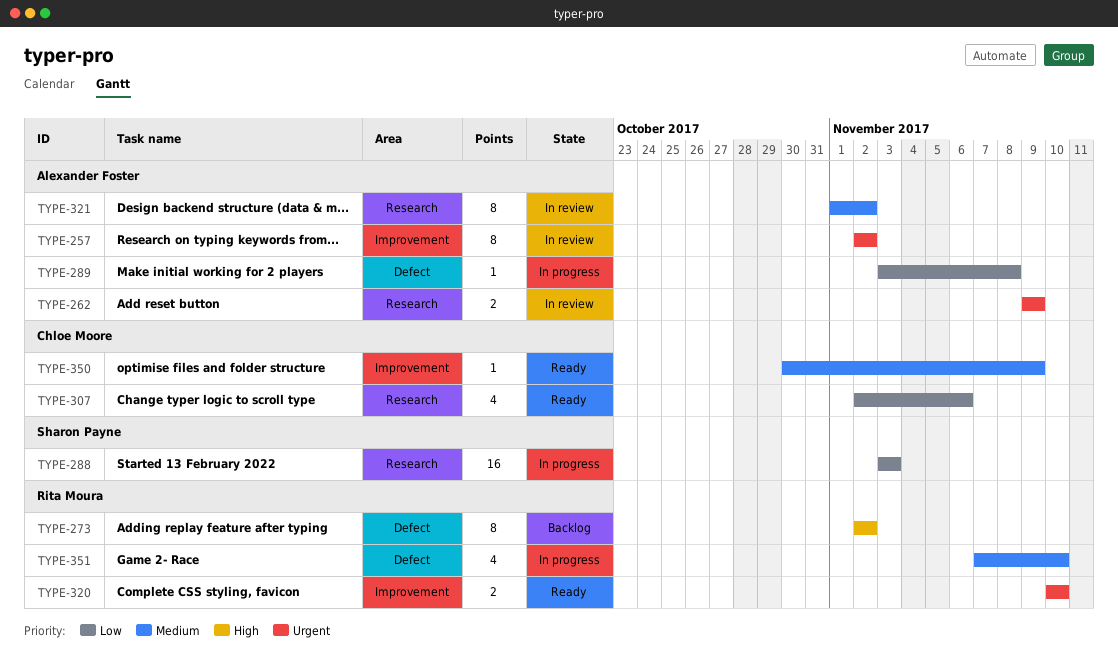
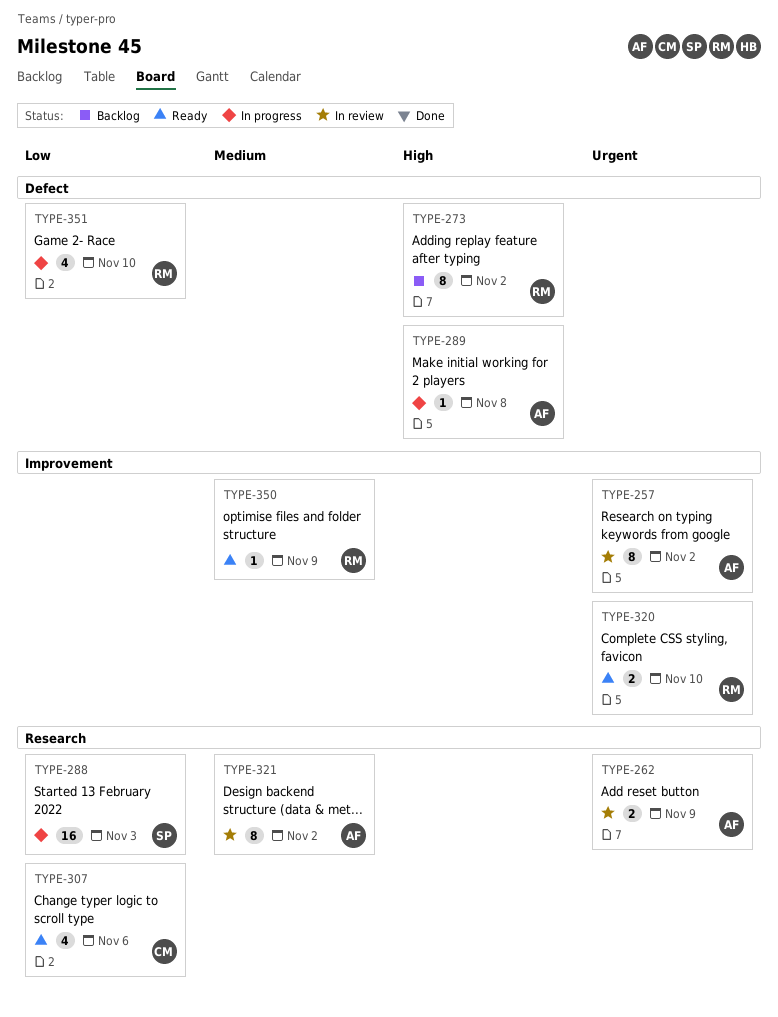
TYPE-289, priority: Low -> High
TYPE-350, owner: Chloe Moore -> Rita Moura
TYPE-351, priority: Medium -> Low

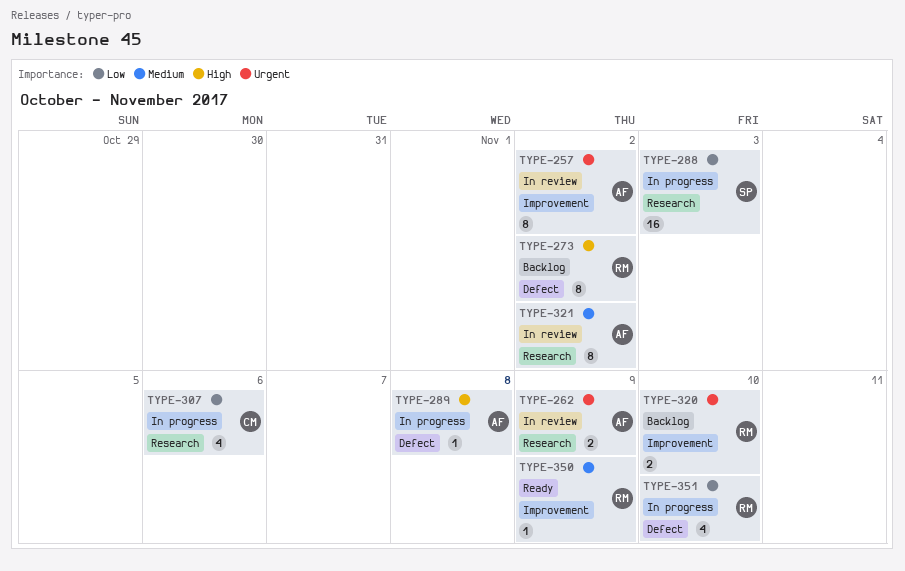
TYPE-307, status: Ready -> In progress
TYPE-320, status: Ready -> Backlog

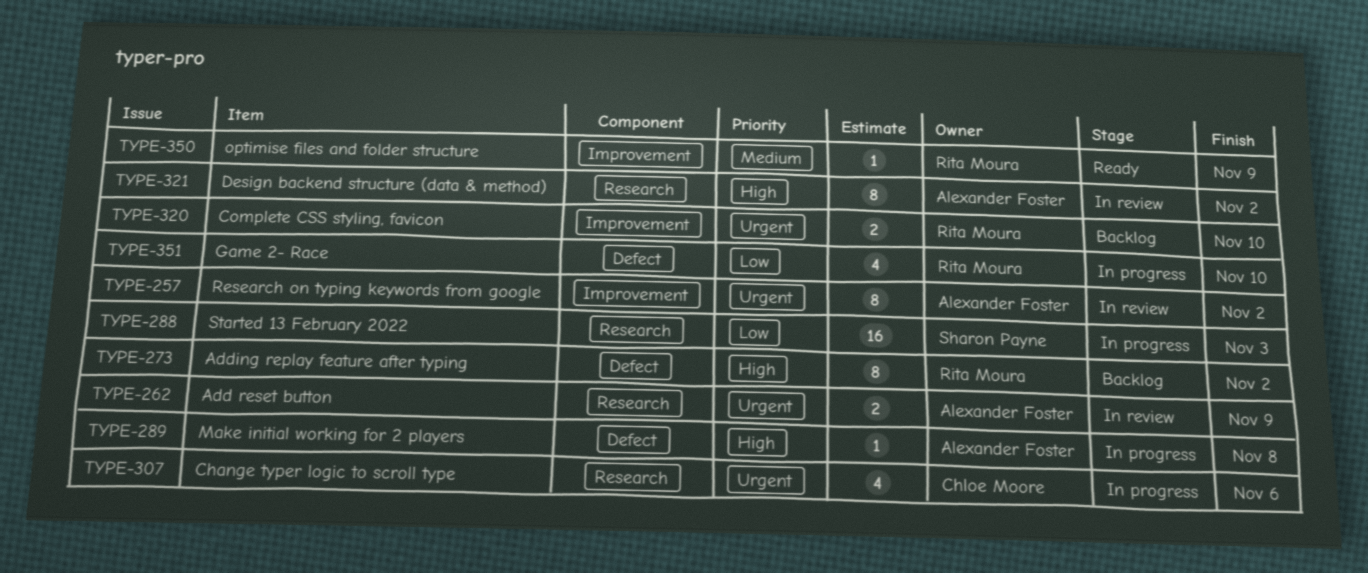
TYPE-307, priority: Low -> Urgent
TYPE-321, priority: Medium -> High

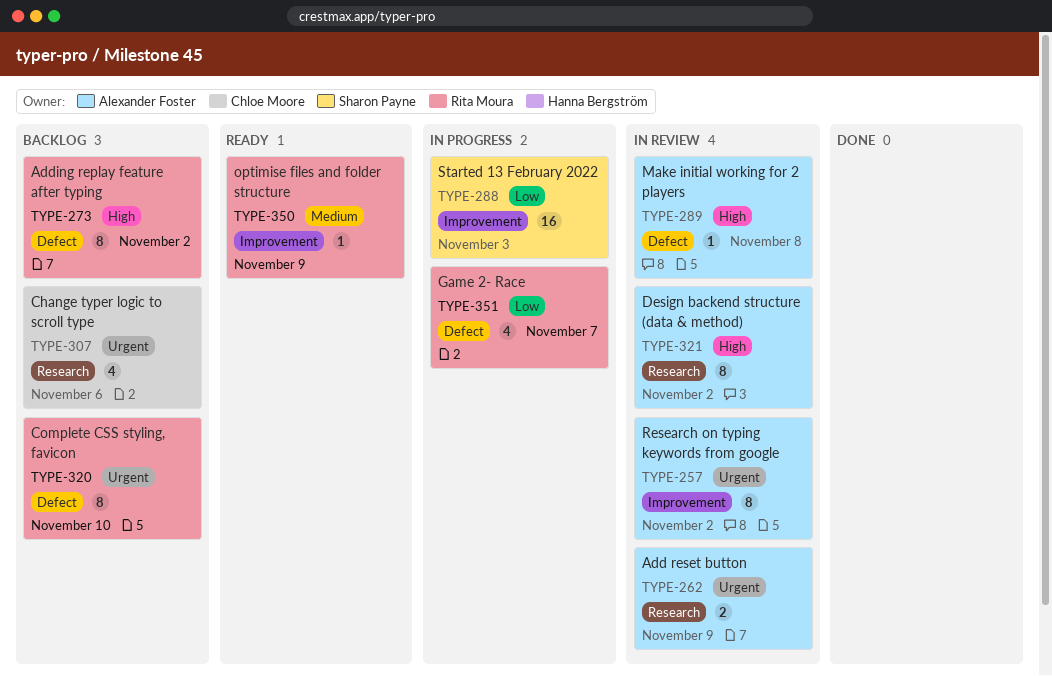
TYPE-288, label: Research -> Improvement
TYPE-289, status: In progress -> In review
TYPE-307, status: In progress -> Backlog
TYPE-320, label: Improvement -> Defect
TYPE-320, estimate: 2 -> 8
TYPE-351, due: Nov 10 -> Nov 7

